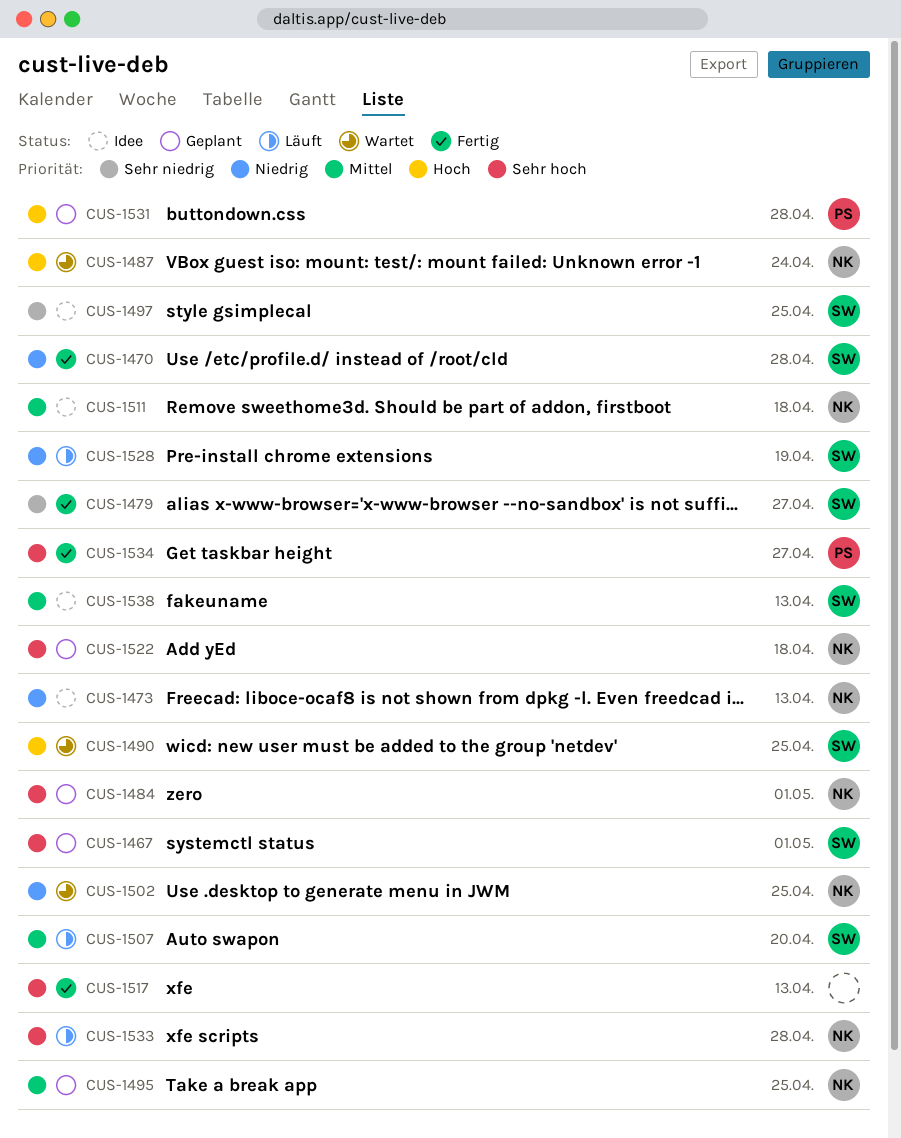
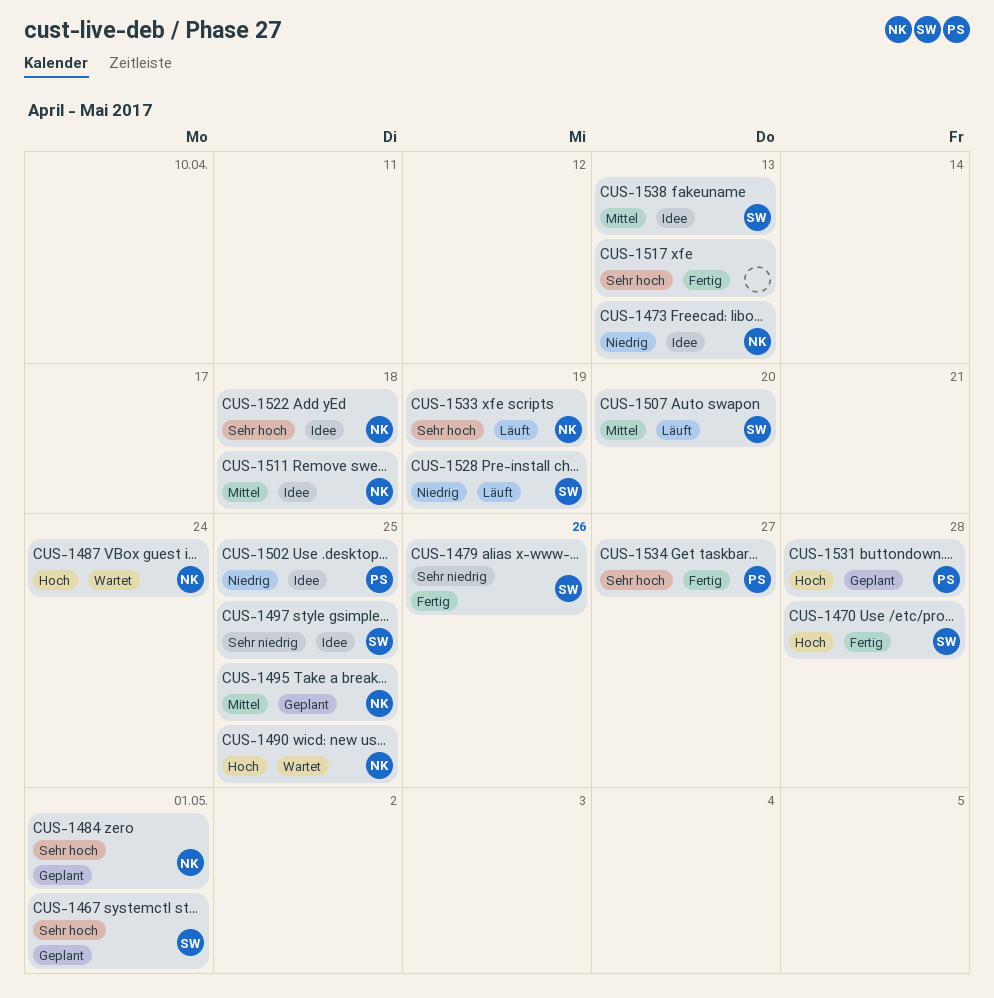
CUS-1470, priority: Niedrig -> Hoch
CUS-1479, due: Apr 27 -> Apr 26
CUS-1490, owner: SW -> NK
CUS-1502, status: Wartet -> Idee
CUS-1502, owner: NK -> PS
CUS-1522, status: Geplant -> Idee
CUS-1533, due: Apr 28 -> Apr 19

